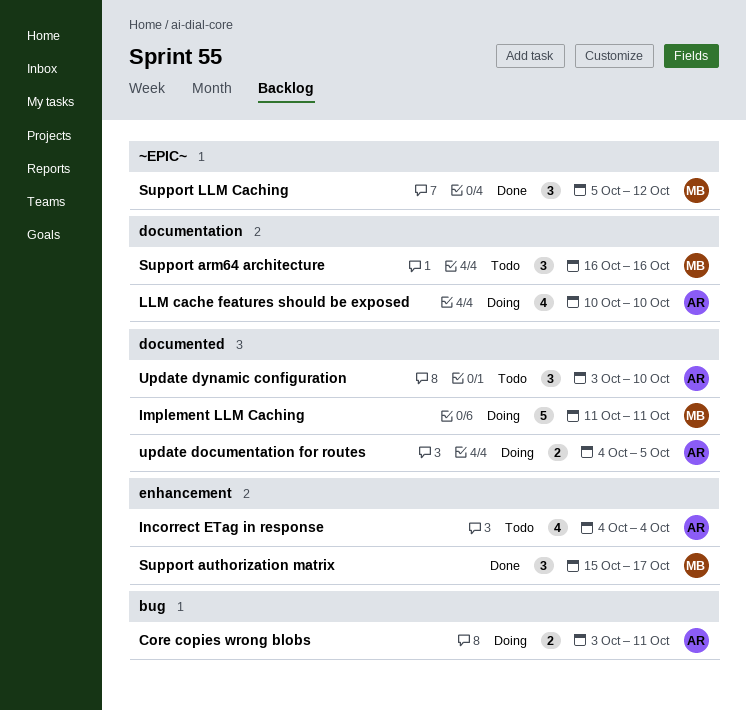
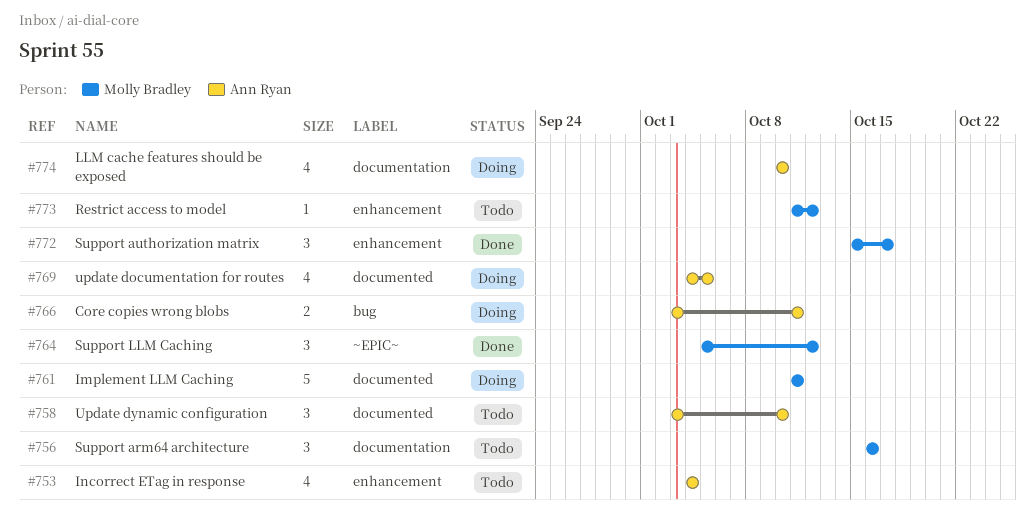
Restrict access to model: none -> present
update documentation for routes, estimate: 2 -> 4

